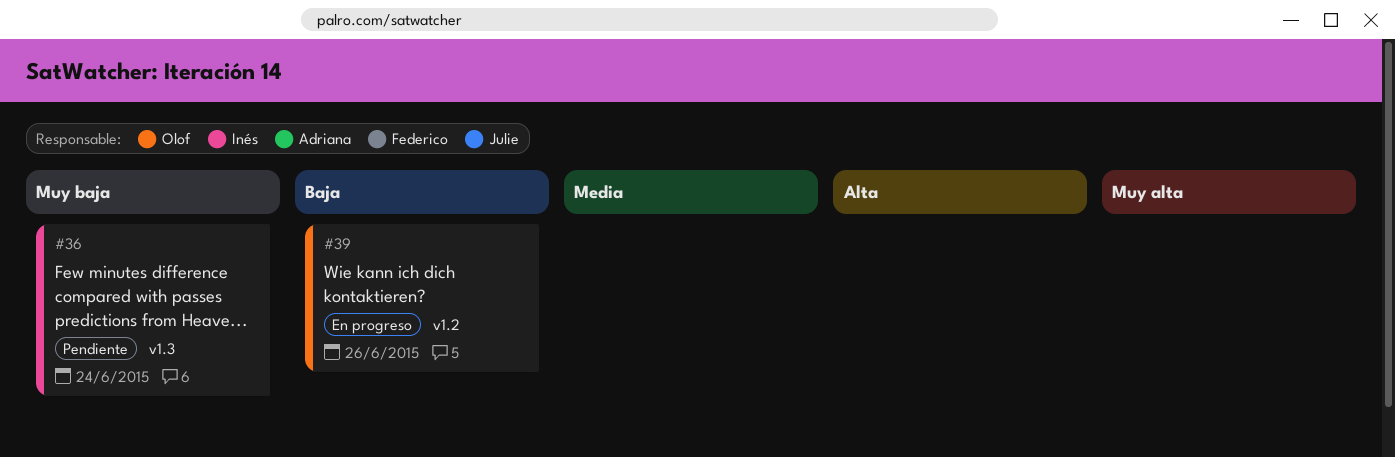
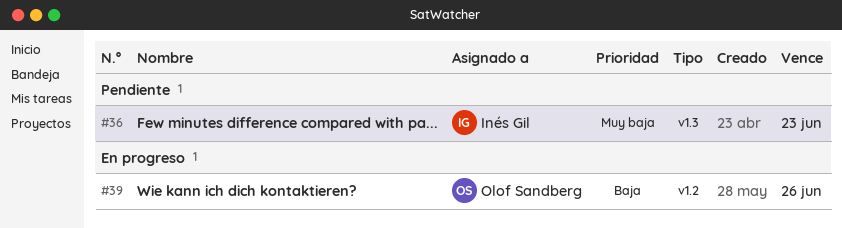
#36, due: Jun 24 -> Jun 23

